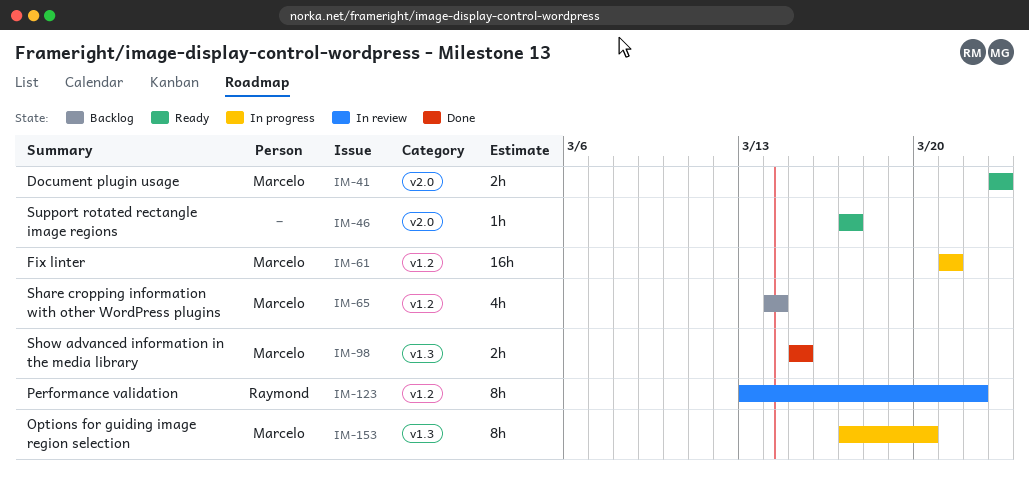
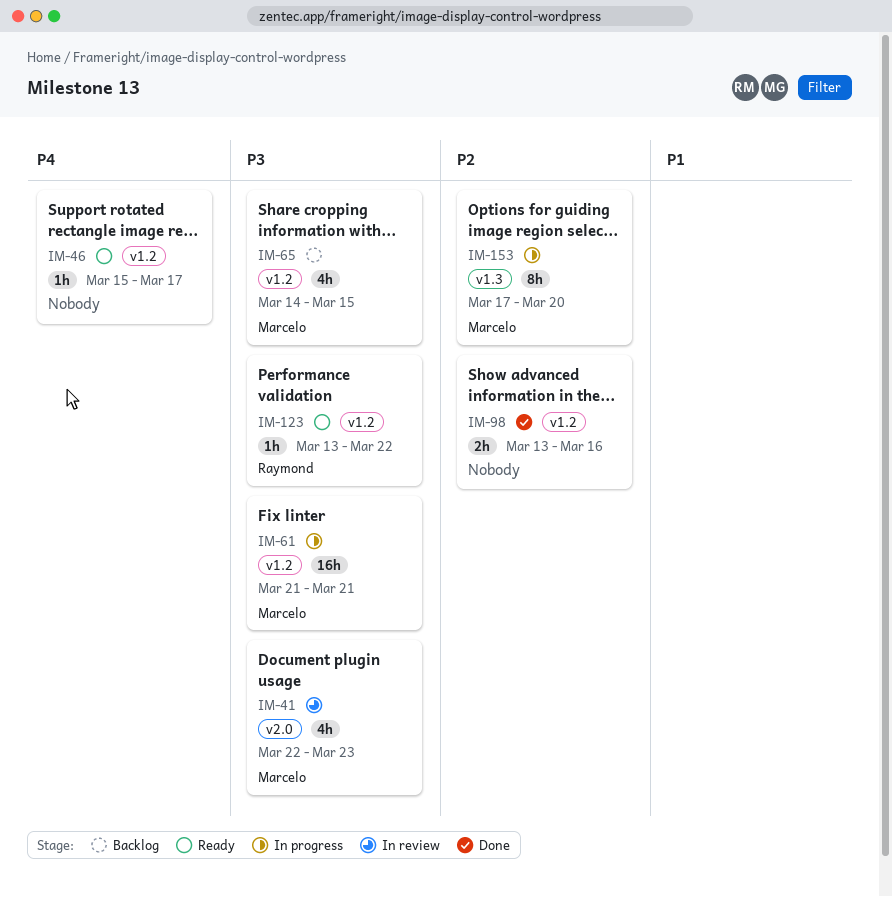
IM-41, status: Ready -> In review
IM-41, estimate: 2h -> 4h
IM-41, start: Mar 23 -> Mar 22
IM-46, label: v2.0 -> v1.2
IM-46, start: Mar 17 -> Mar 15
IM-65, due: Mar 14 -> Mar 15
IM-98, owner: Marcelo -> none
IM-98, label: v1.3 -> v1.2
IM-98, start: Mar 15 -> Mar 13
IM-98, due: Mar 15 -> Mar 16
IM-123, status: In review -> Ready
IM-123, estimate: 8h -> 1h

